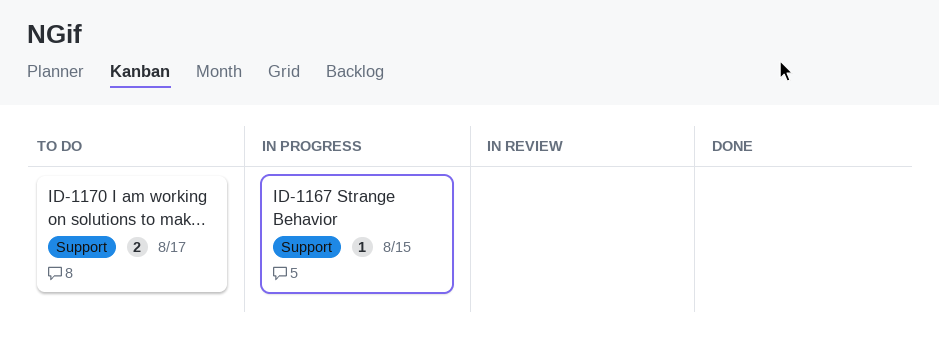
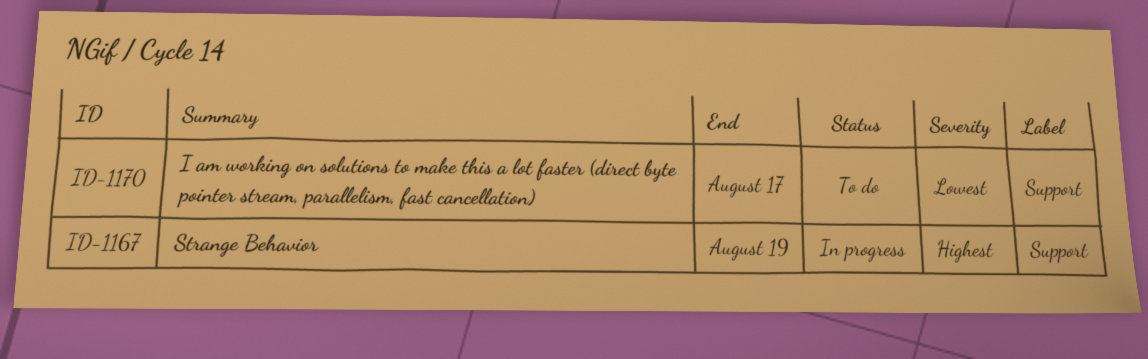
ID-1167, due: Aug 15 -> Aug 19

